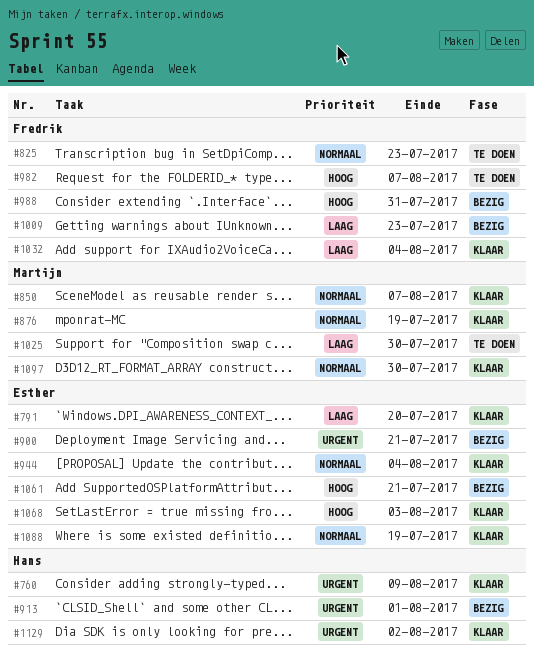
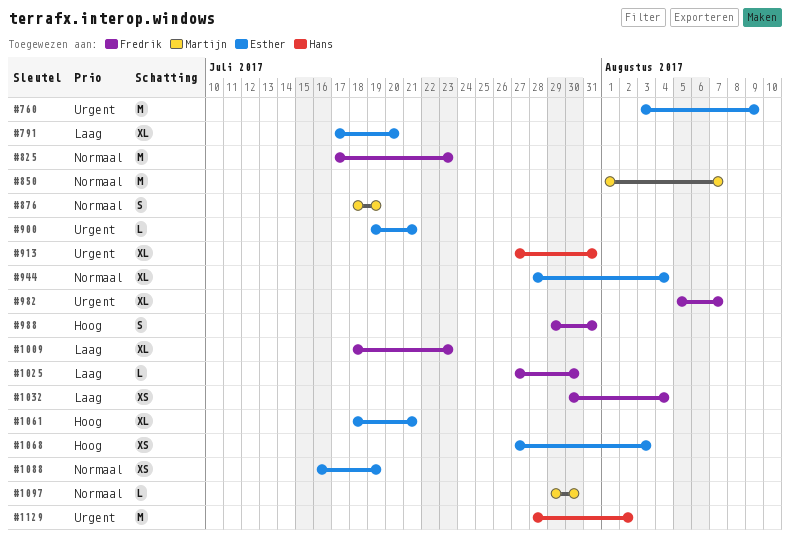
#760, owner: Hans -> Esther
#913, due: Aug 1 -> Jul 31
#982, priority: Hoog -> Urgent
#1025, owner: Martijn -> Fredrik

